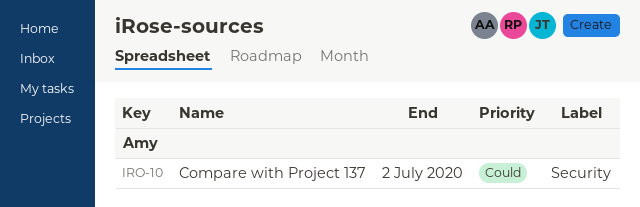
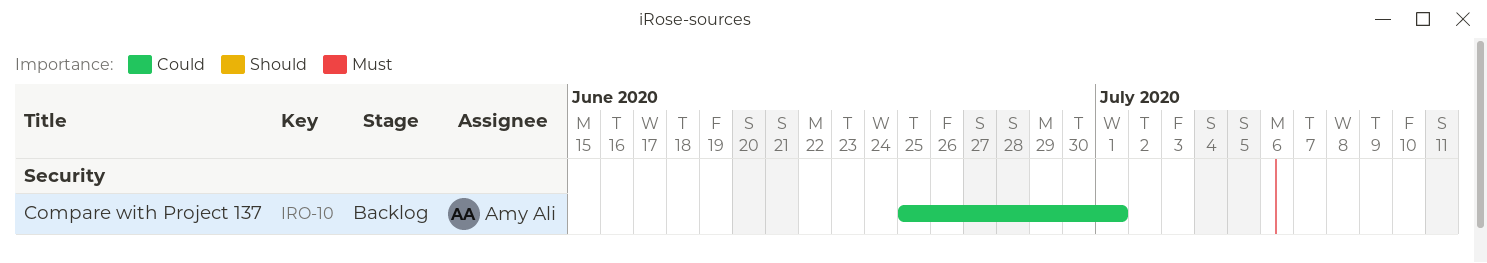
IRO-10, due: Jul 2 -> Jul 1

